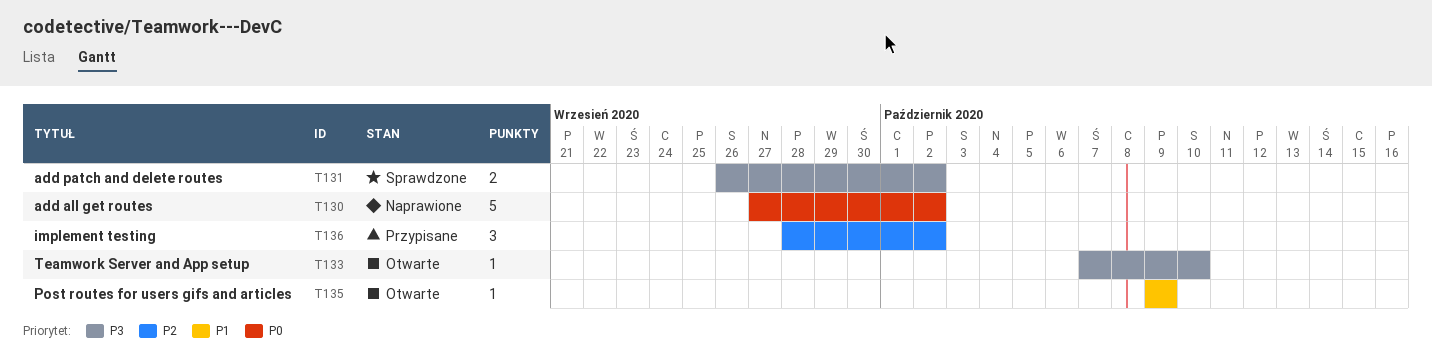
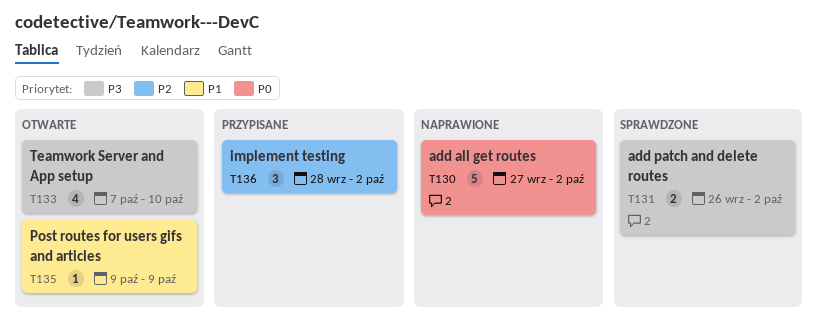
T133, estimate: 1 -> 4

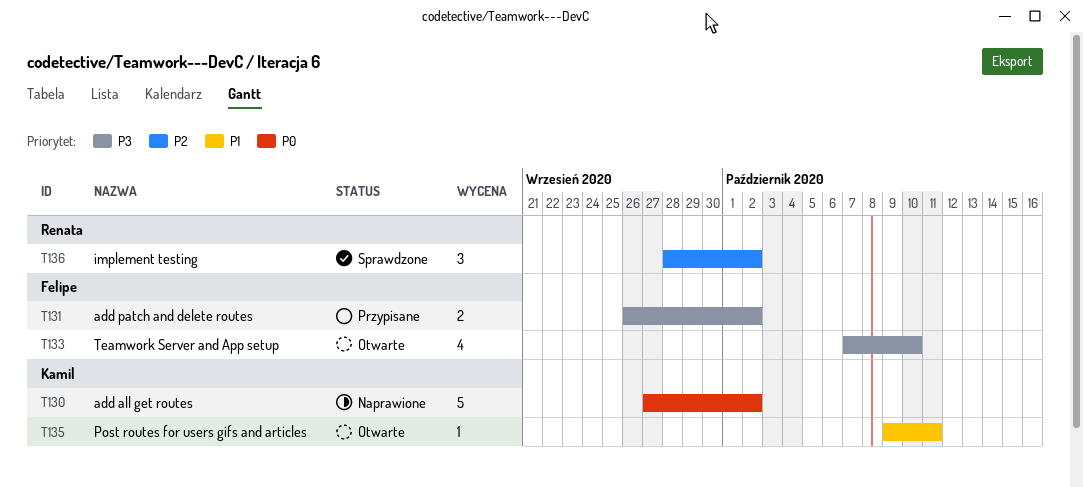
T131, status: Sprawdzone -> Przypisane
T135, due: Oct 9 -> Oct 11
T136, status: Przypisane -> Sprawdzone

